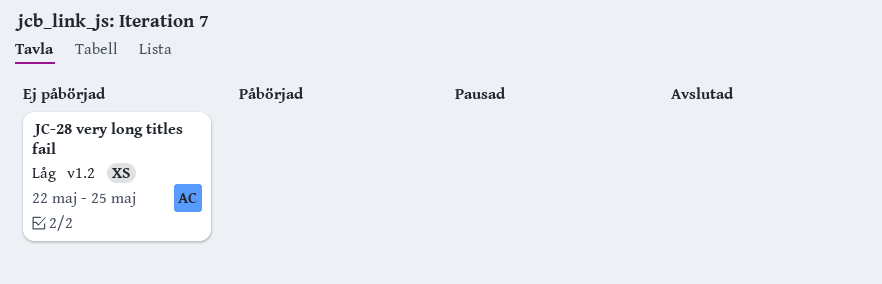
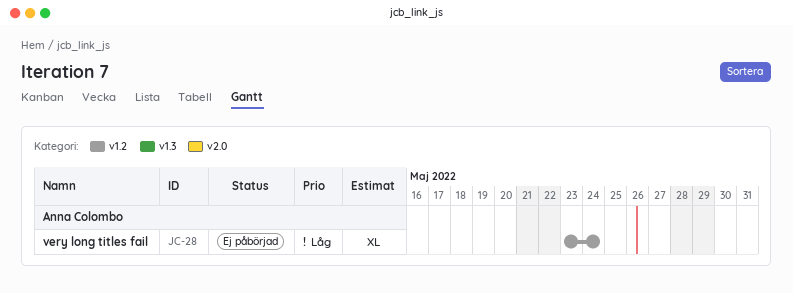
JC-28, estimate: XS -> XL
JC-28, start: May 22 -> May 23
JC-28, due: May 25 -> May 24

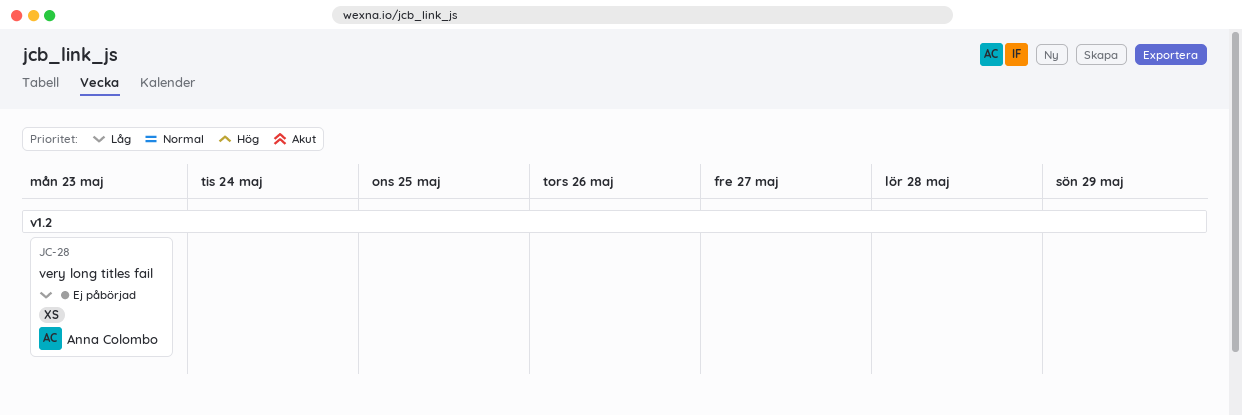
JC-28, estimate: XL -> XS
JC-28, due: May 24 -> May 23

